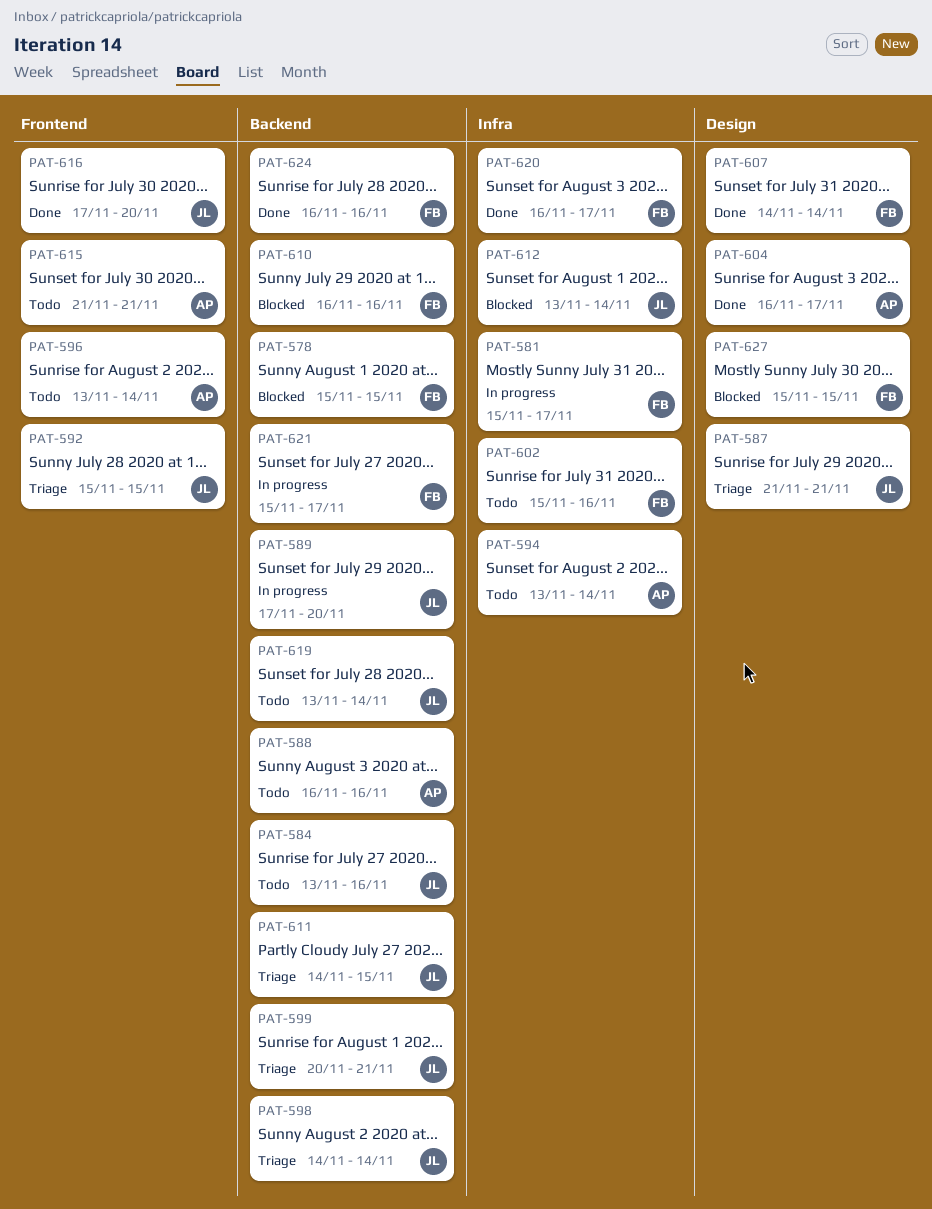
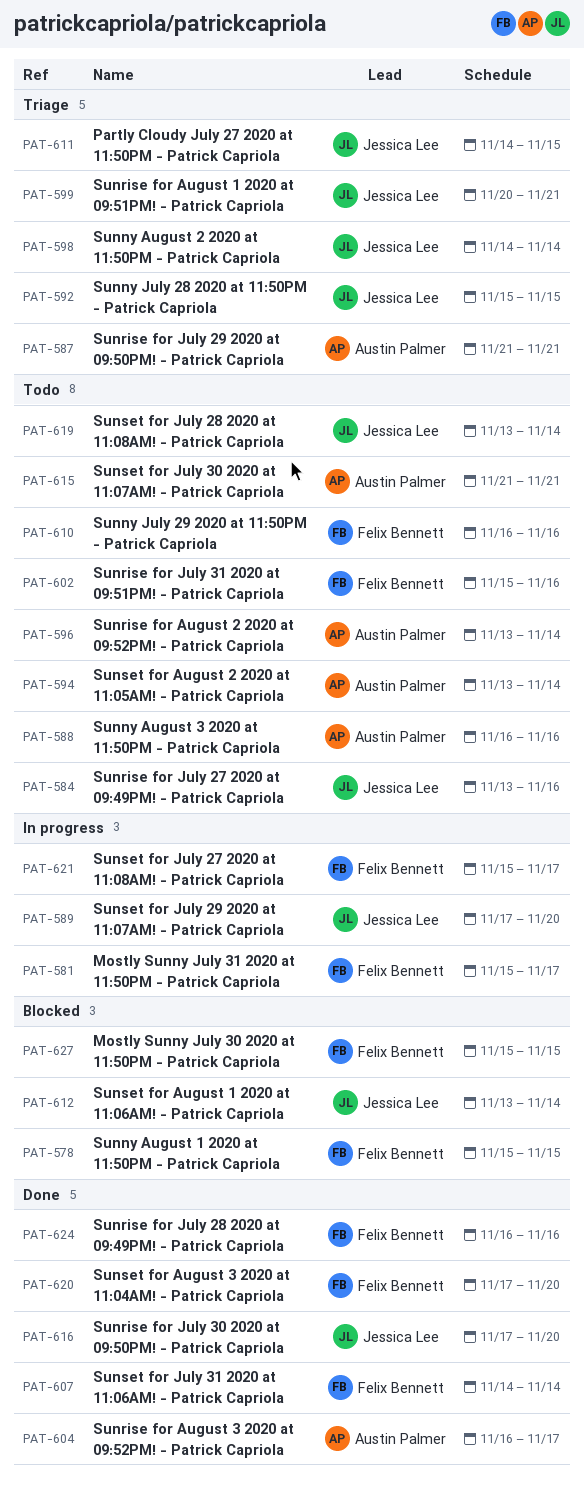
PAT-587, owner: Jessica Lee -> Austin Palmer
PAT-610, status: Blocked -> Todo
PAT-620, start: Nov 16 -> Nov 17
PAT-620, due: Nov 17 -> Nov 20

